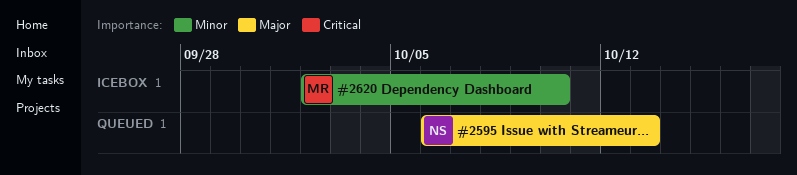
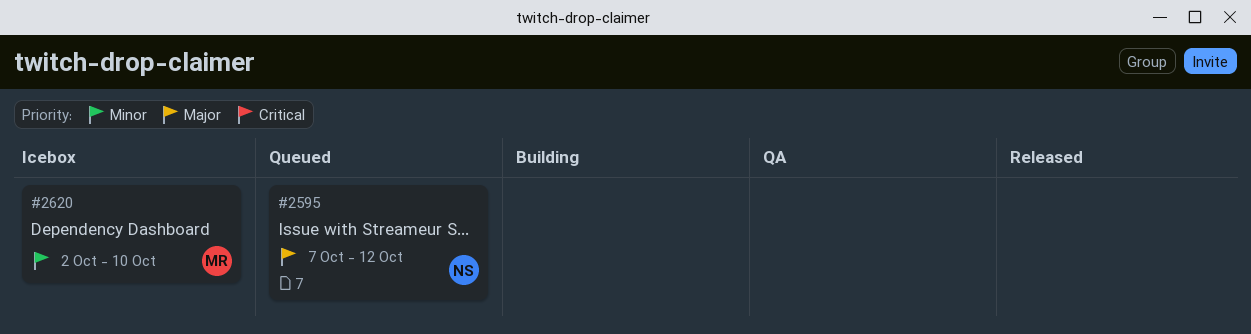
#2595, start: Oct 6 -> Oct 7
#2595, due: Oct 13 -> Oct 12

